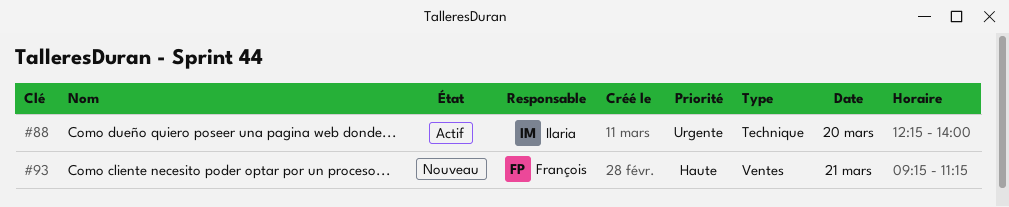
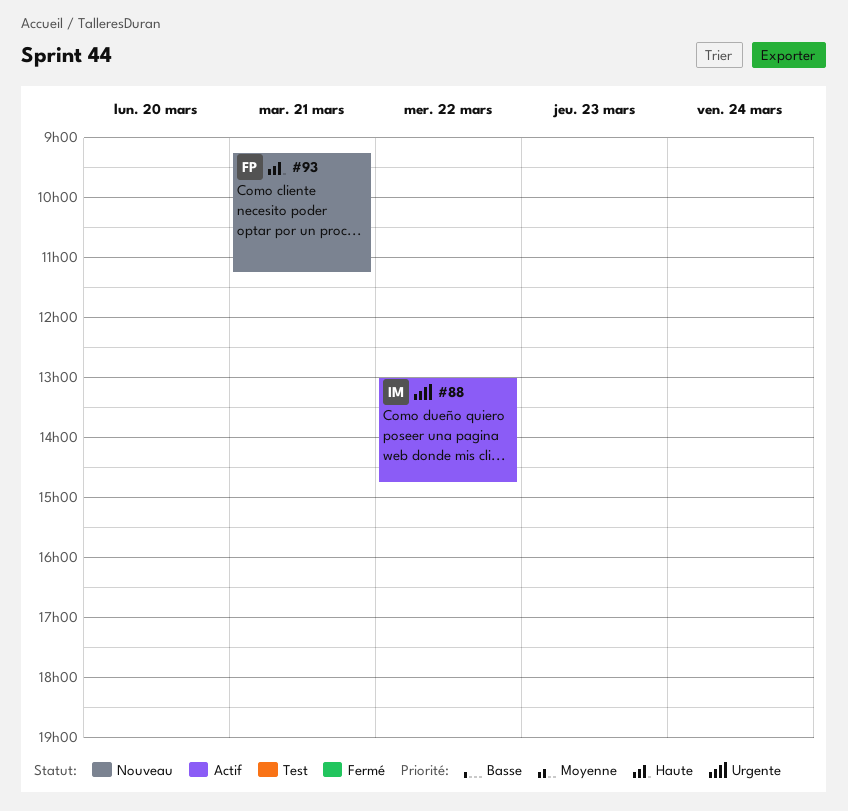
#88, day: Mar 20 -> Mar 22
#88, begins: 12:15 -> 13:00
#88, ends: 14:00 -> 14:45

